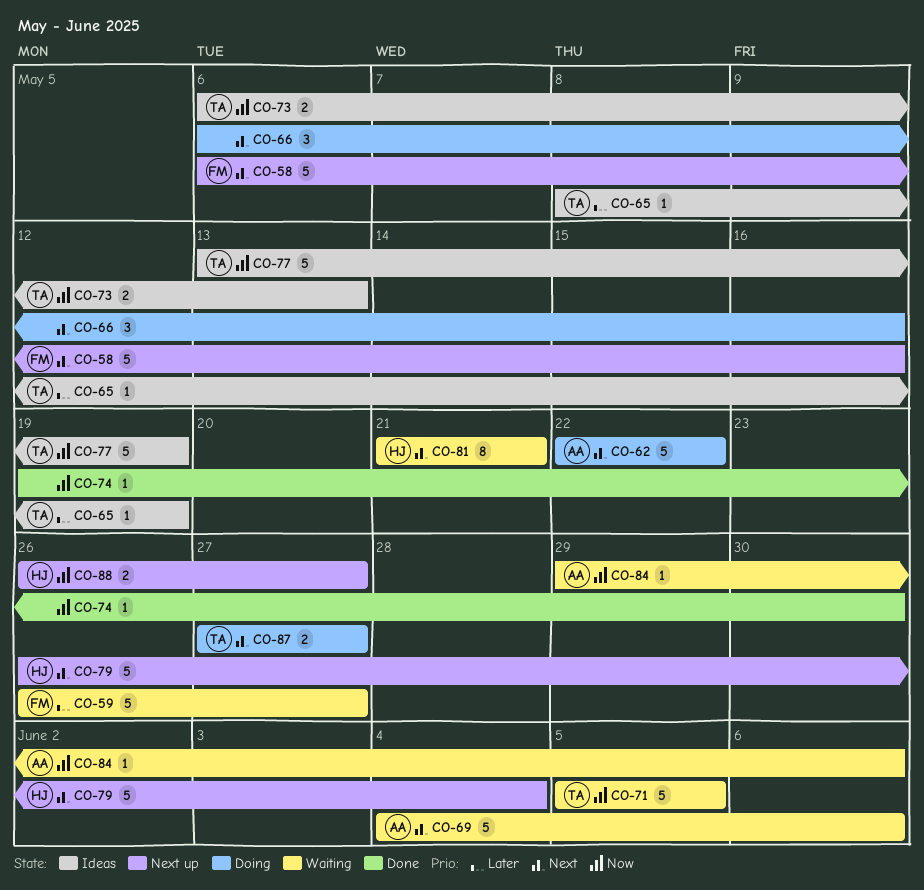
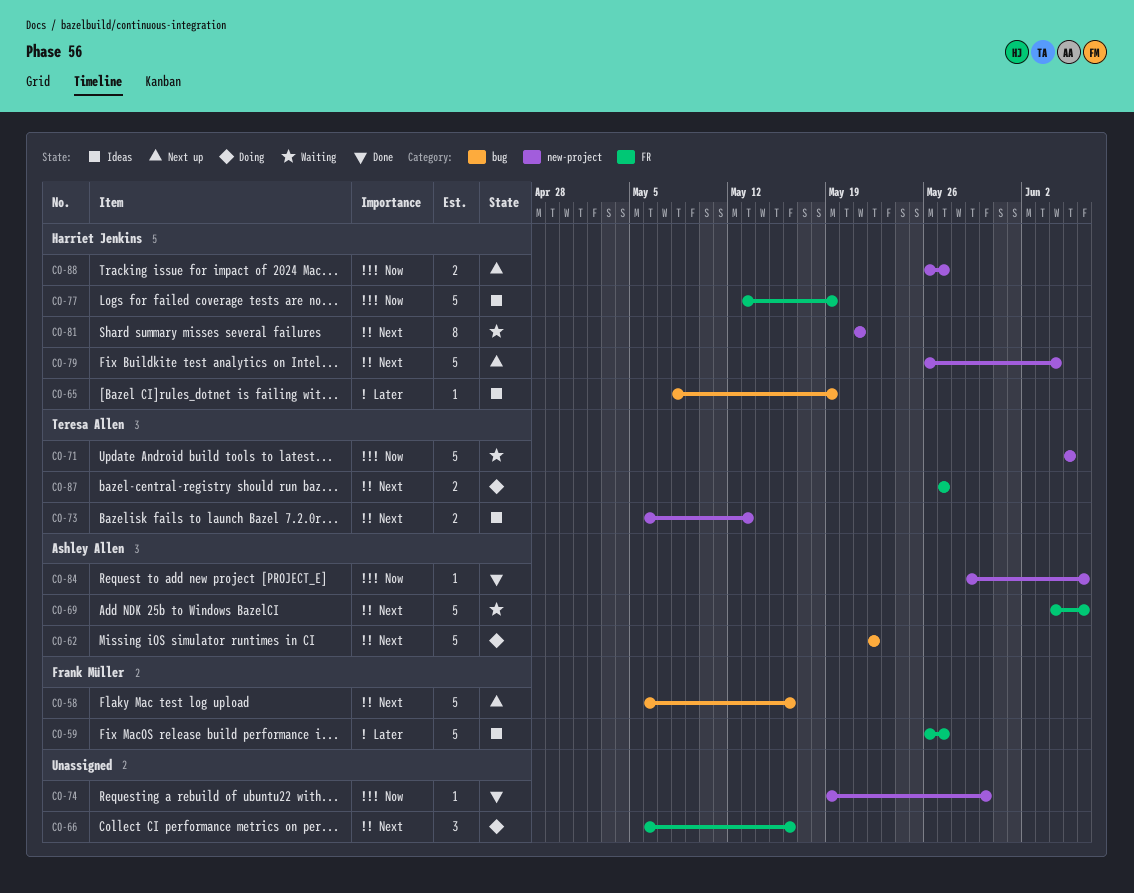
CO-59, status: Waiting -> Ideas
CO-65, owner: Teresa Allen -> Harriet Jenkins
CO-73, priority: Now -> Next
CO-77, owner: Teresa Allen -> Harriet Jenkins
CO-84, status: Waiting -> Done

